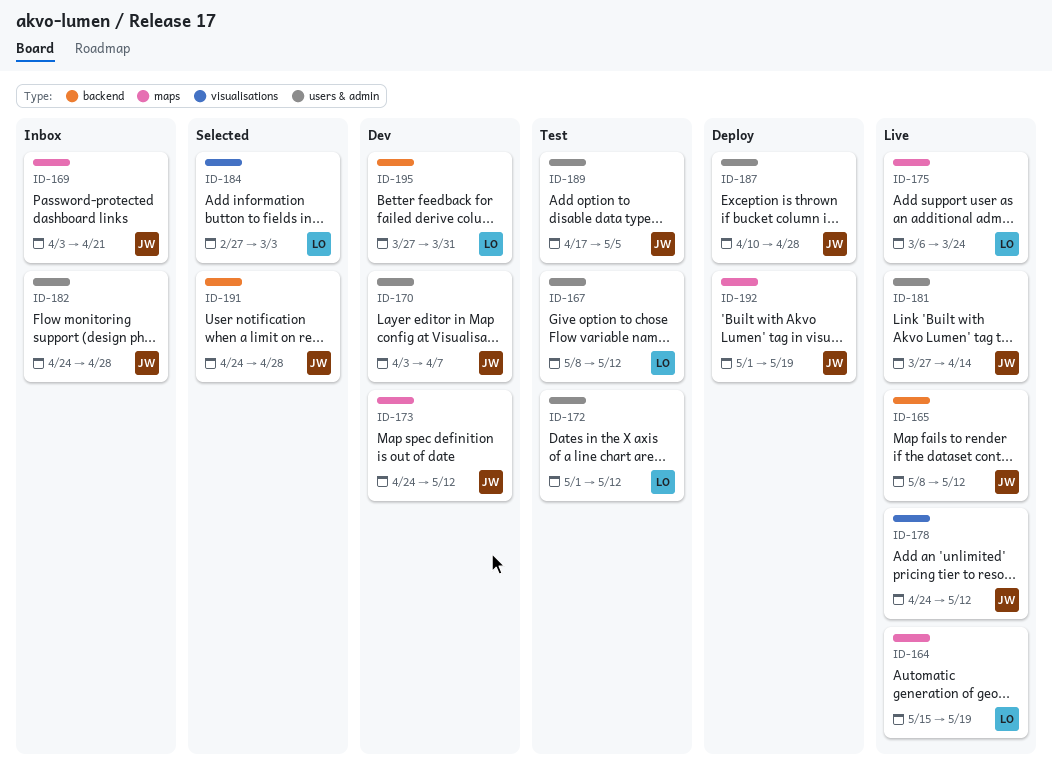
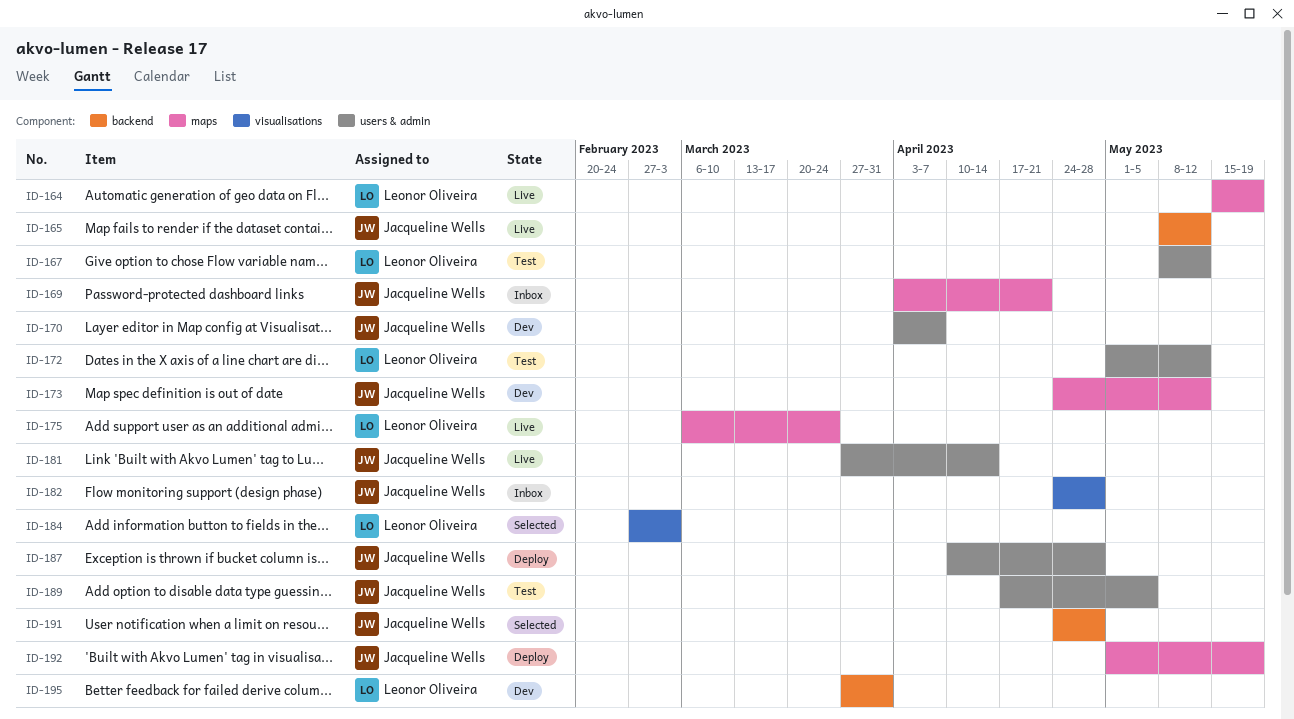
ID-178: present -> none
ID-182, label: users & admin -> visualisations

